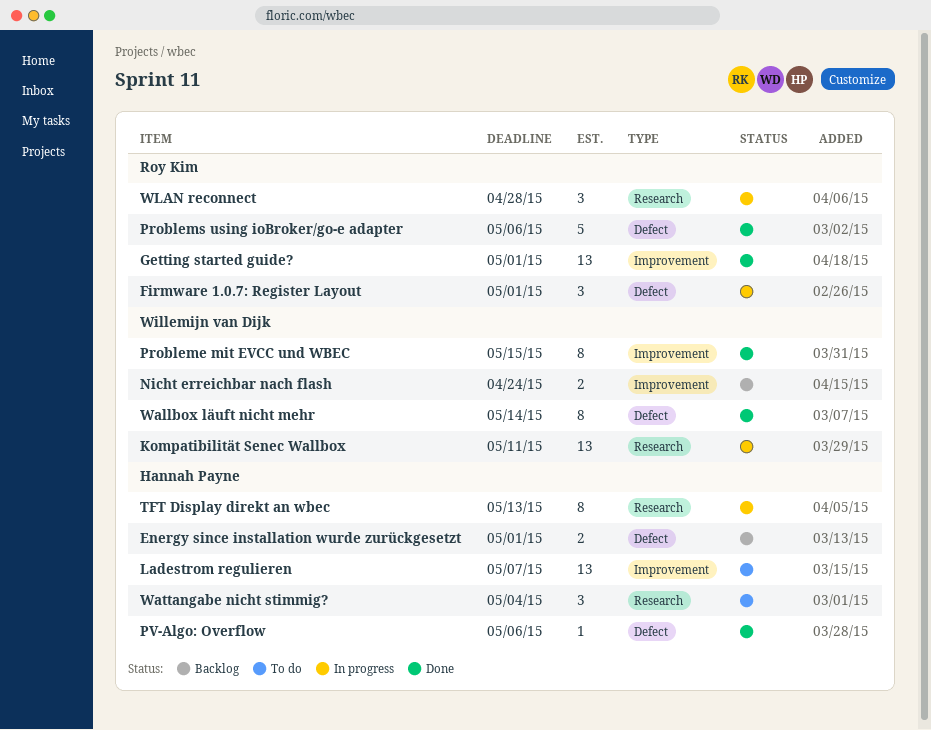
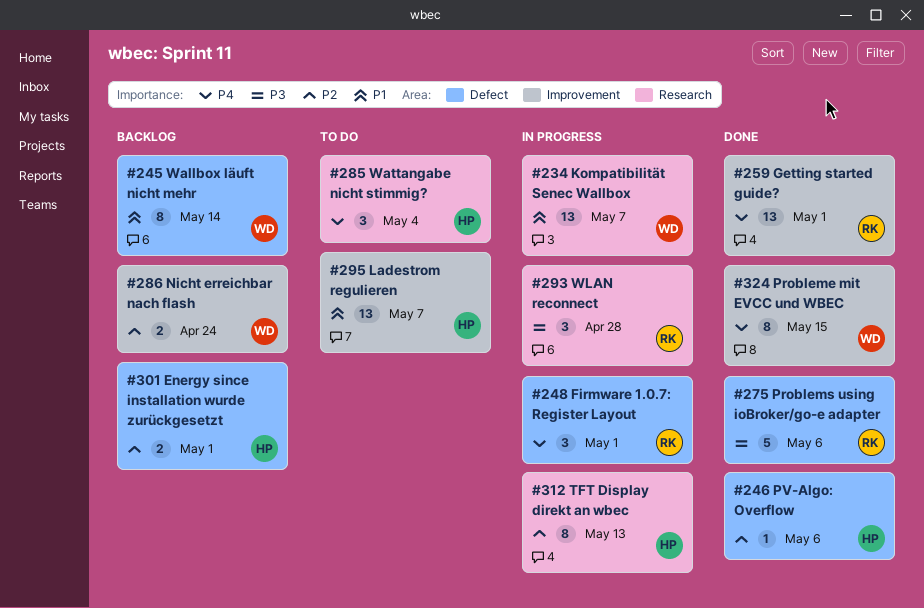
Kompatibilität Senec Wallbox, due: May 11 -> May 7
Wallbox läuft nicht mehr, status: Done -> Backlog

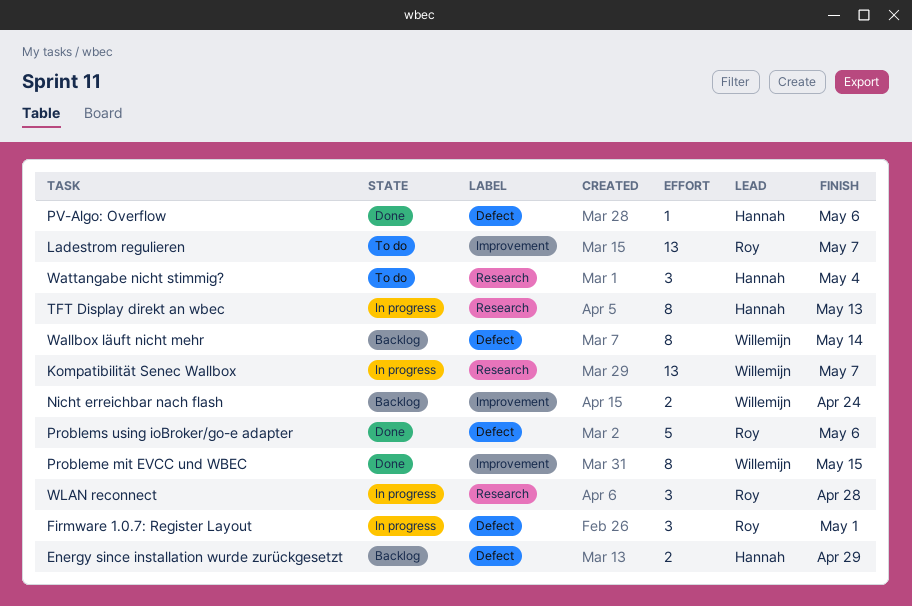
Energy since installation wurde zurückgesetzt, due: May 1 -> Apr 29
Getting started guide?: present -> none
Ladestrom regulieren, owner: Hannah -> Roy

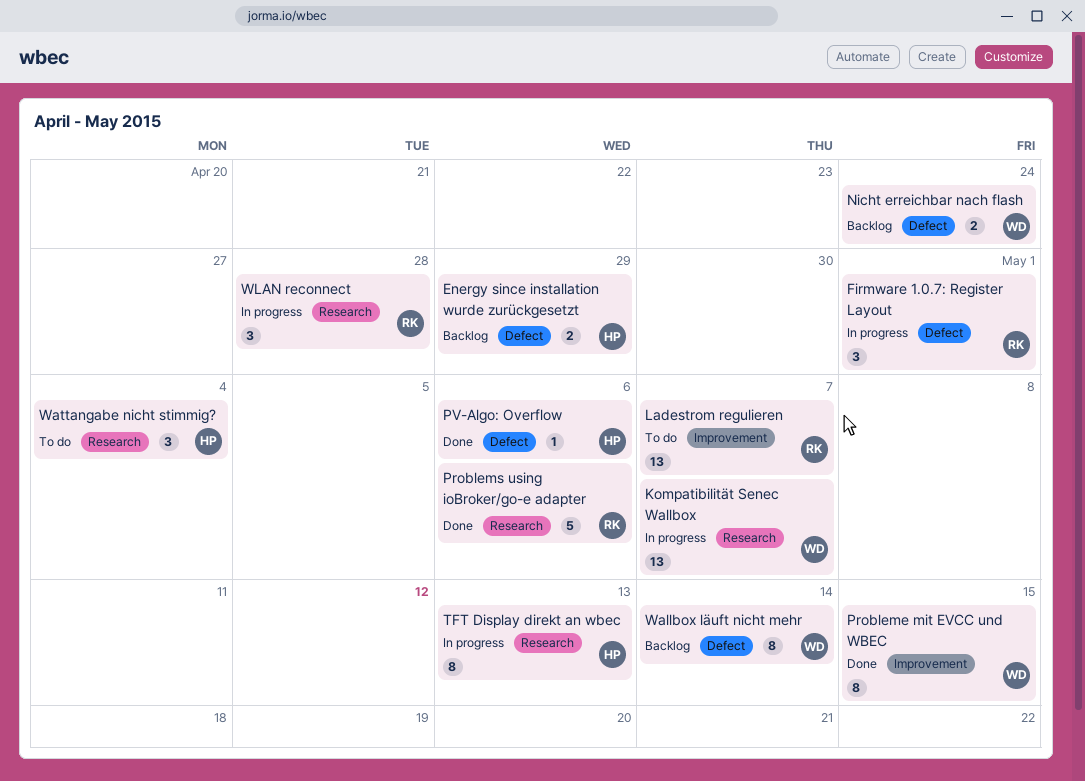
Nicht erreichbar nach flash, label: Improvement -> Defect
Problems using ioBroker/go-e adapter, label: Defect -> Research

